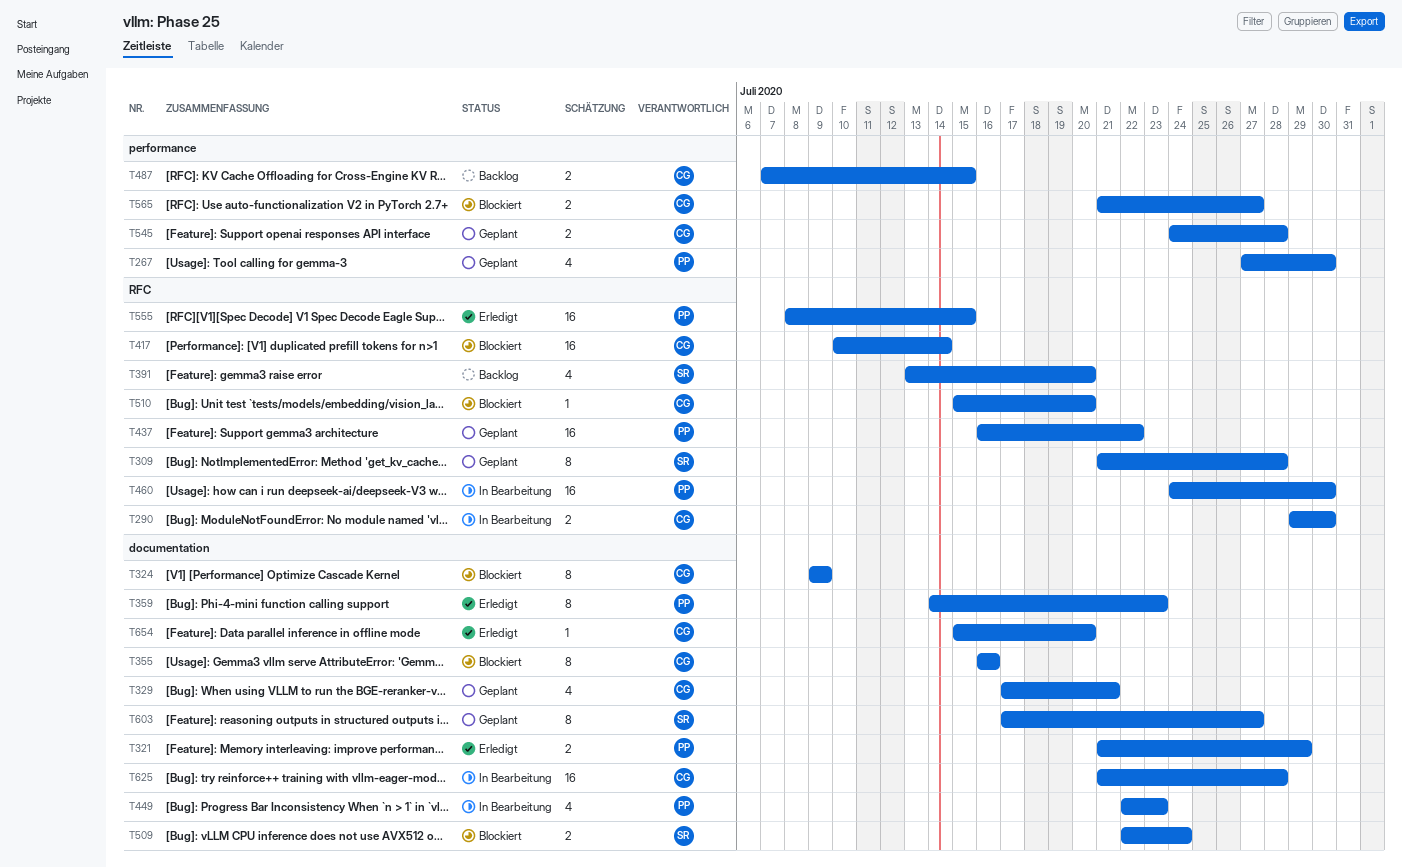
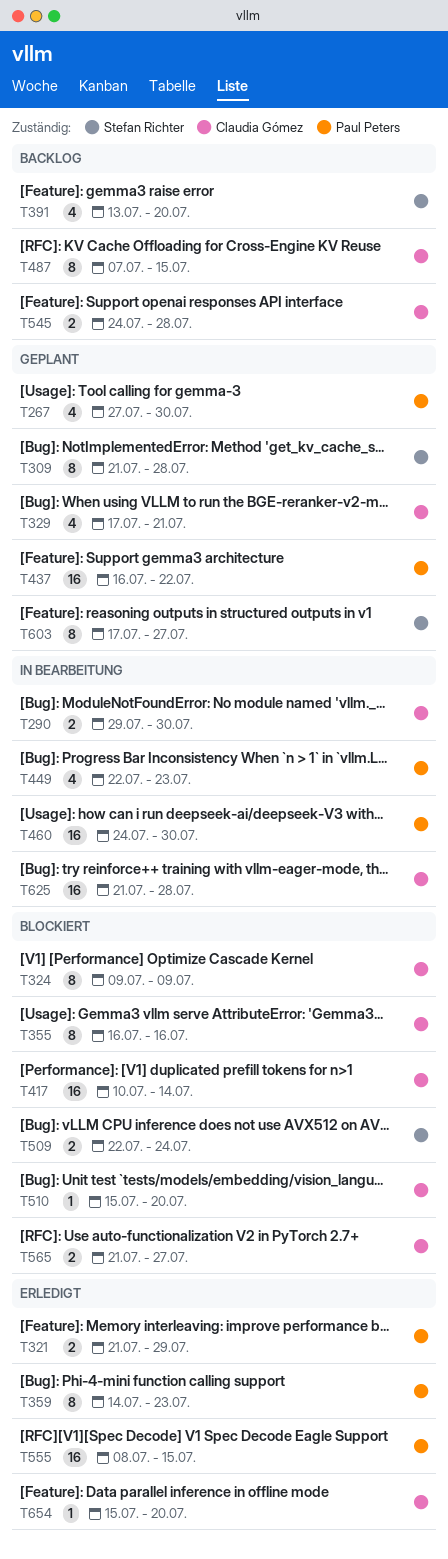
T487, estimate: 2 -> 8
T545, status: Geplant -> Backlog

